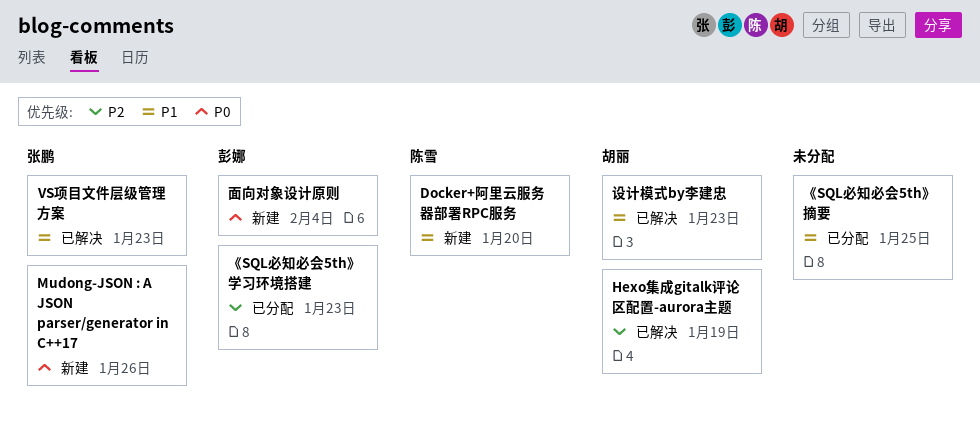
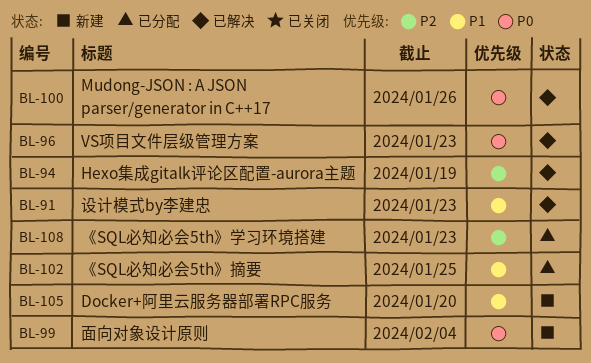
Mudong-JSON : A JSON parser/generator in C++17, status: 新建 -> 已解决
VS项目文件层级管理方案, priority: P1 -> P0

